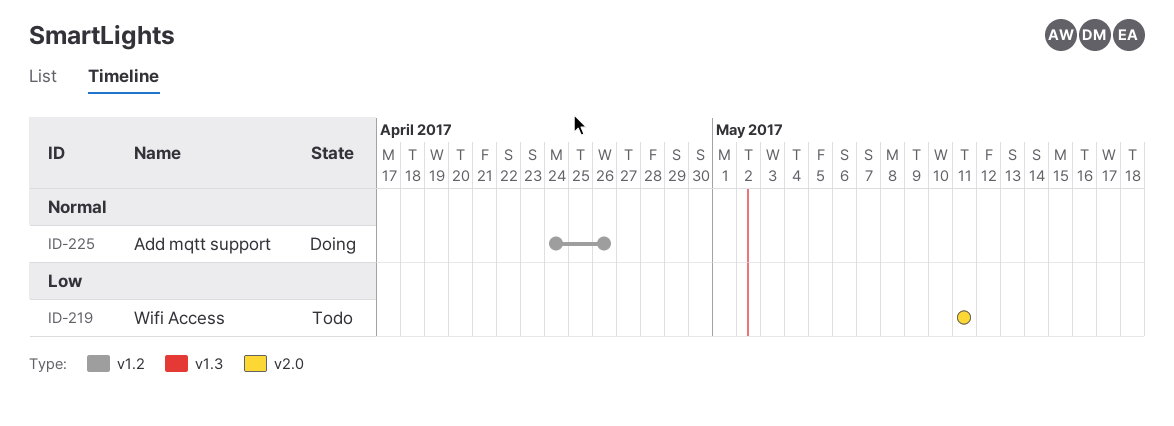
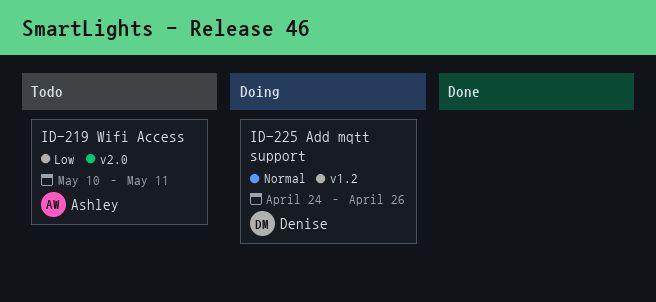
ID-219, start: May 11 -> May 10

